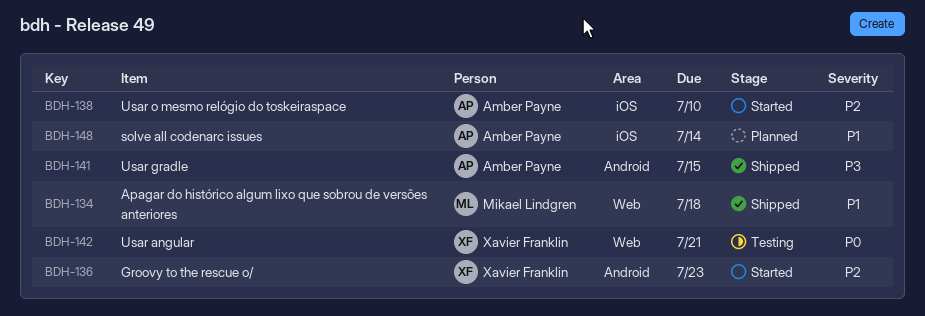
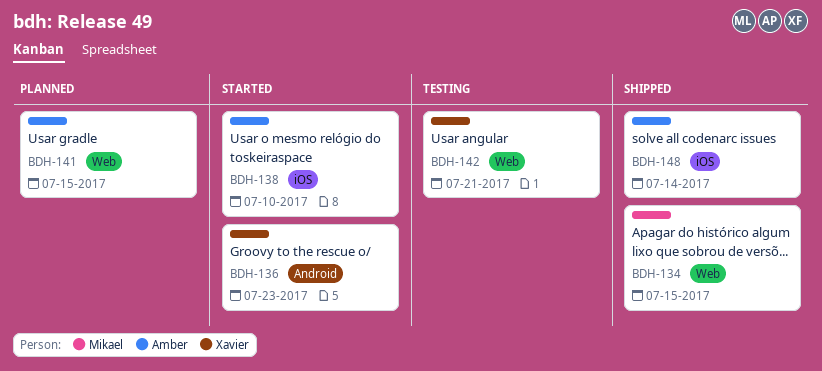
BDH-134, due: Jul 18 -> Jul 15
BDH-141, status: Shipped -> Planned
BDH-141, label: Android -> Web
BDH-148, status: Planned -> Shipped

